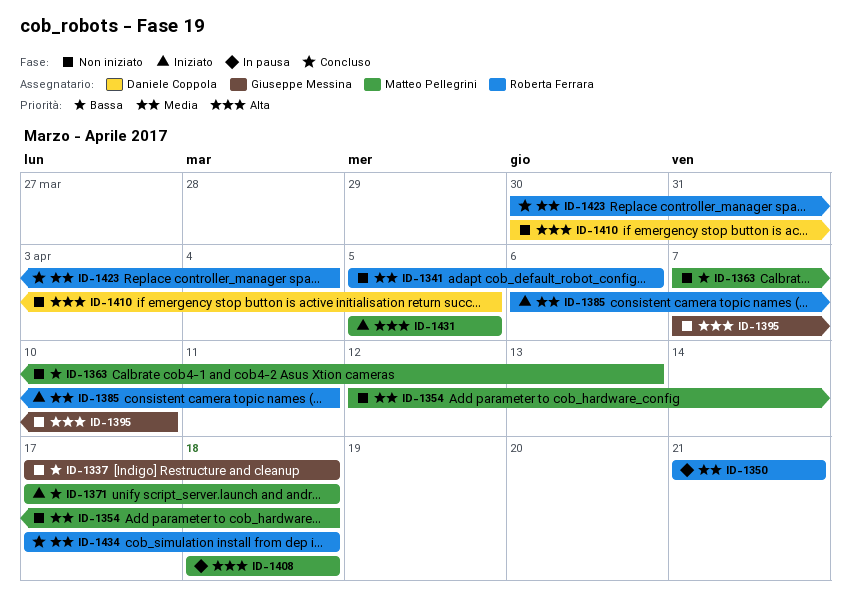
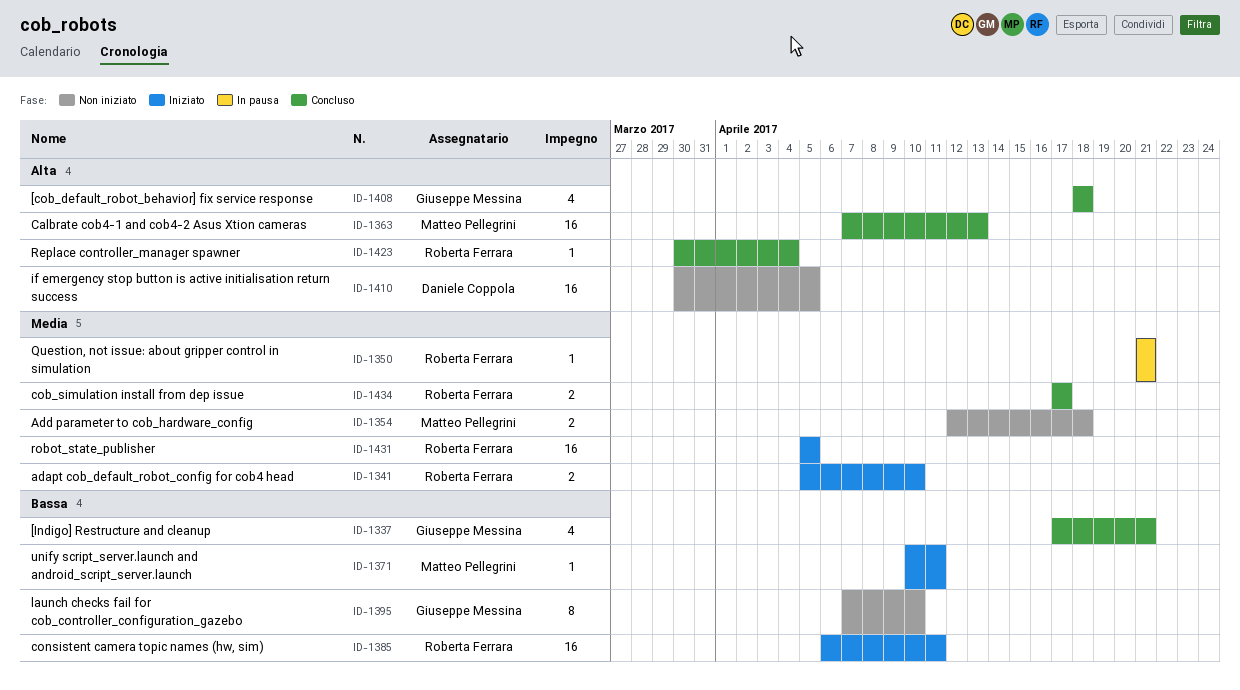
ID-1337, status: Non iniziato -> Concluso
ID-1337, due: Apr 18 -> Apr 21
ID-1341, status: Non iniziato -> Iniziato
ID-1341, due: Apr 6 -> Apr 10
ID-1363, status: Non iniziato -> Concluso
ID-1363, priority: Bassa -> Alta
ID-1371, start: Apr 17 -> Apr 10
ID-1371, due: Apr 18 -> Apr 11
ID-1385, priority: Media -> Bassa
ID-1395, priority: Alta -> Bassa
ID-1408, status: In pausa -> Concluso
ID-1408, owner: Matteo Pellegrini -> Giuseppe Messina
ID-1423, priority: Media -> Alta
ID-1431, owner: Matteo Pellegrini -> Roberta Ferrara
ID-1431, priority: Alta -> Media
ID-1434, due: Apr 18 -> Apr 17

